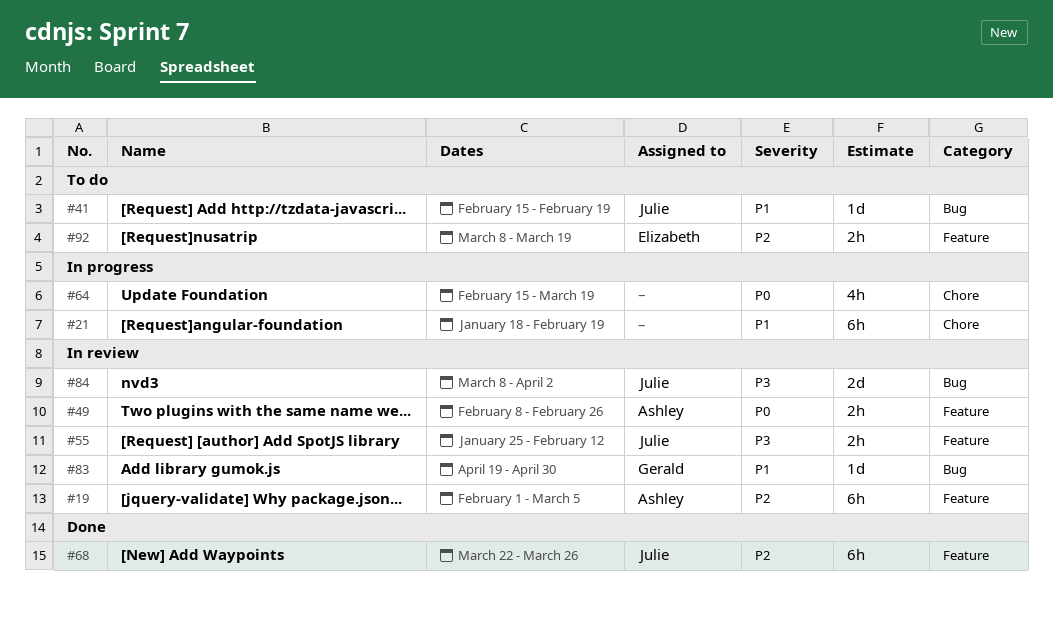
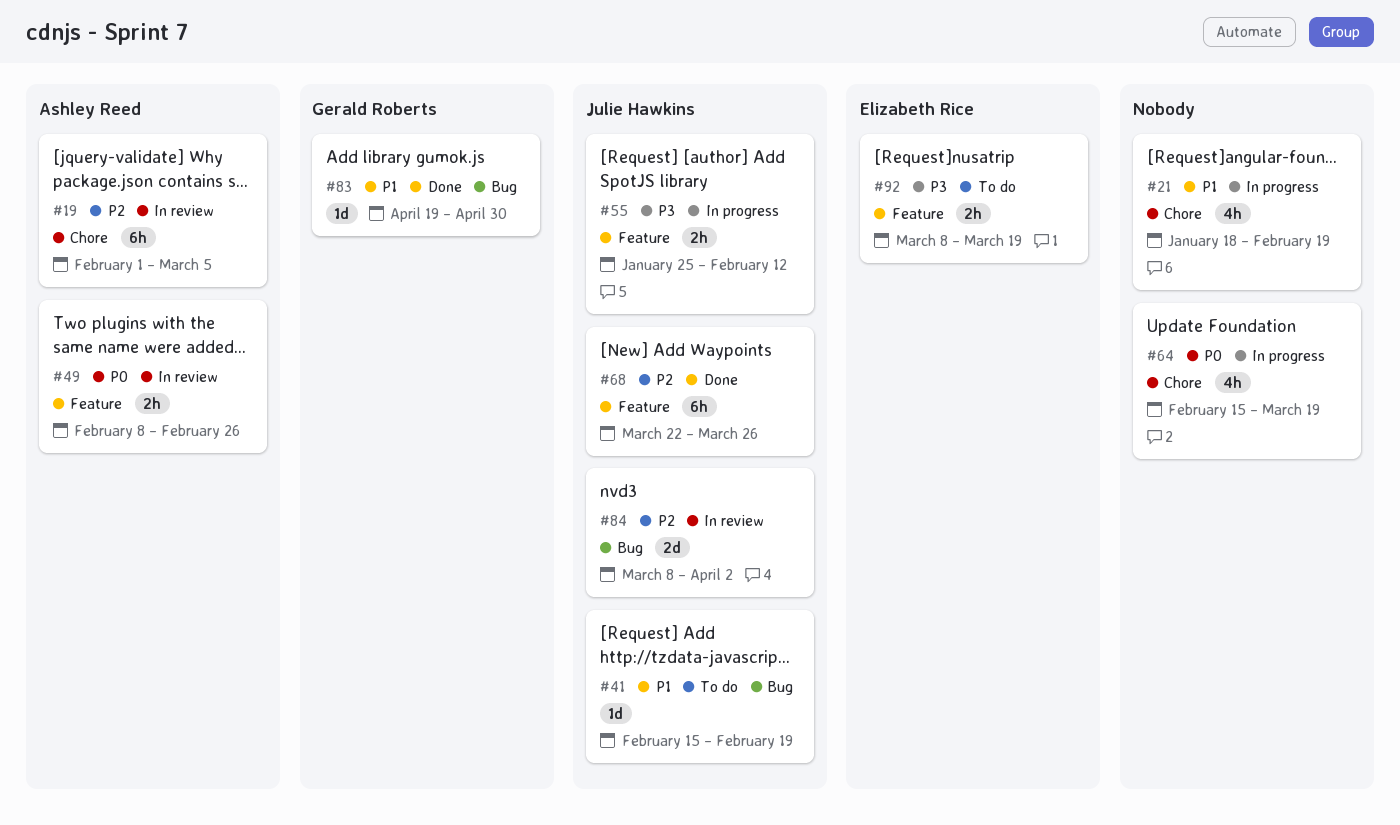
#19, label: Feature -> Chore
#21, estimate: 6h -> 4h
#55, status: In review -> In progress
#83, status: In review -> Done
#84, priority: P3 -> P2
#92, priority: P2 -> P3

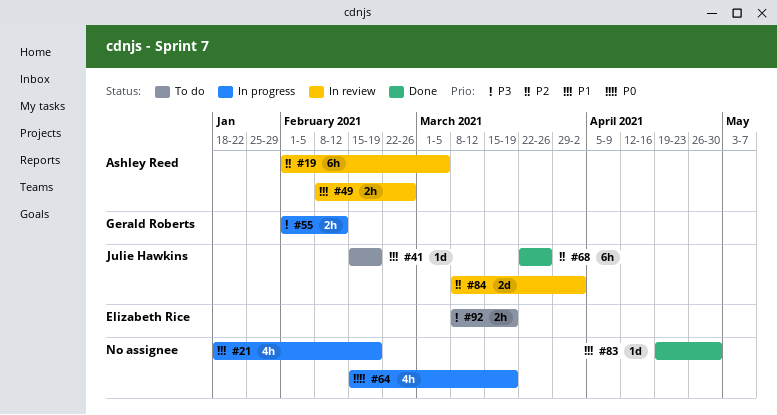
#49, priority: P0 -> P1
#55, owner: Julie Hawkins -> Gerald Roberts
#55, start: Jan 25 -> Feb 1
#83, owner: Gerald Roberts -> none

